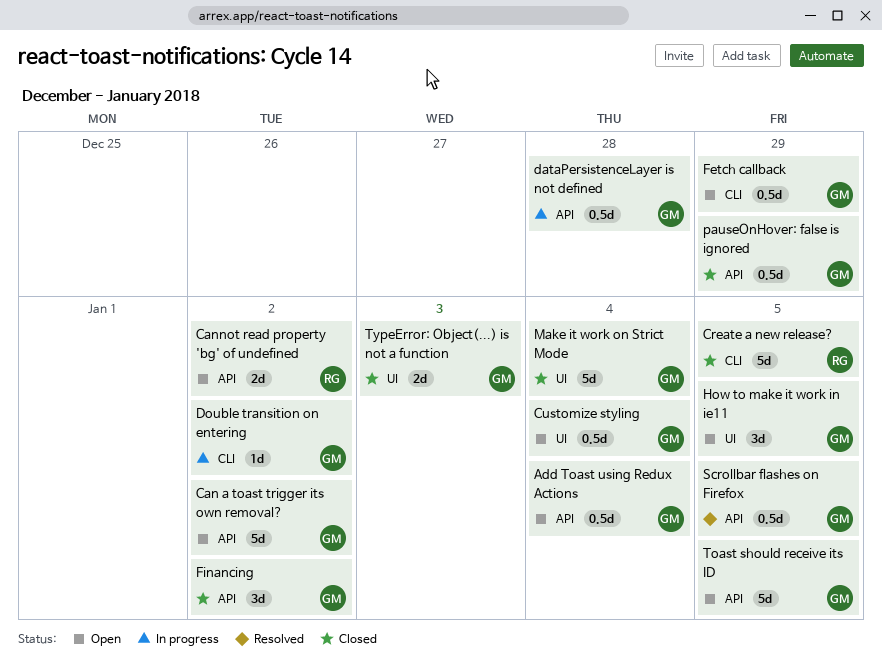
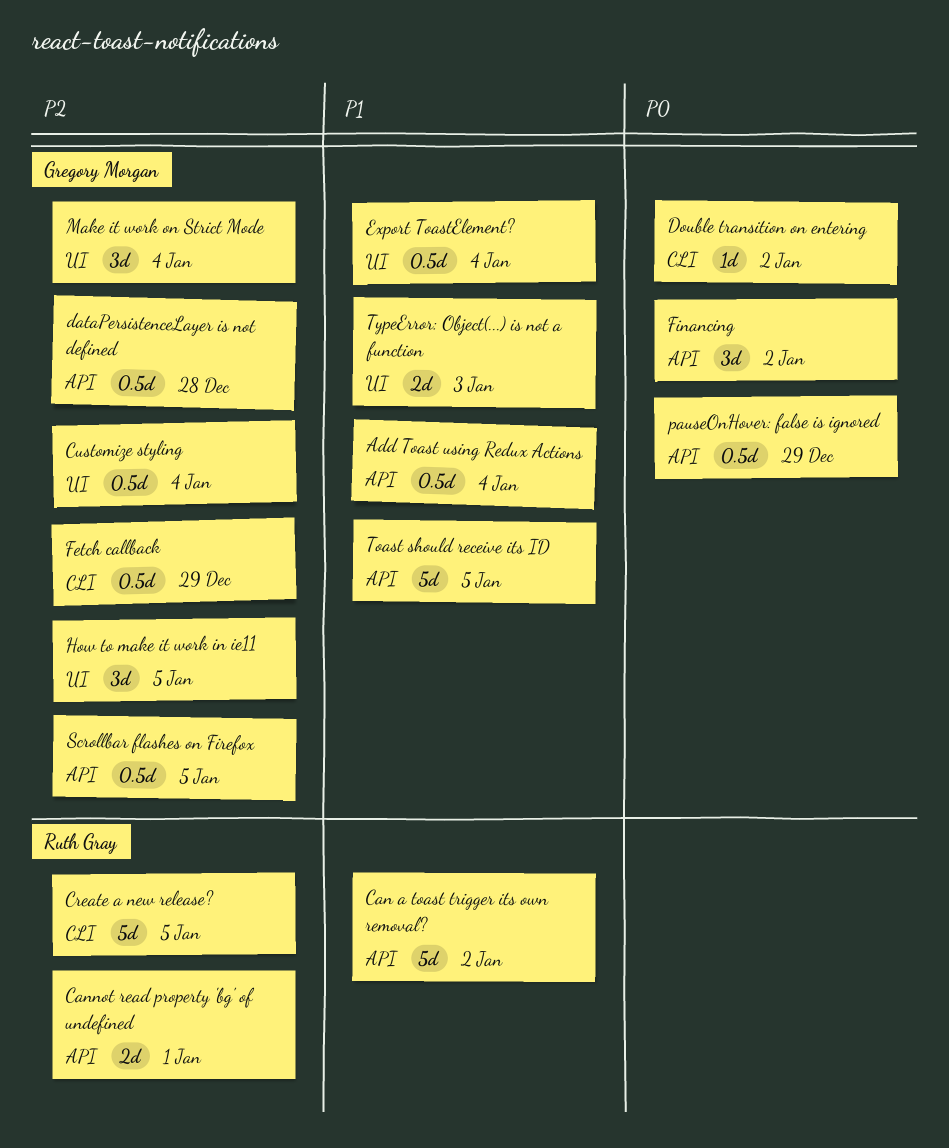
Can a toast trigger its own removal?, owner: Gregory Morgan -> Ruth Gray
Cannot read property 'bg' of undefined, due: Jan 2 -> Jan 1
Export ToastElement?: none -> present
Make it work on Strict Mode, estimate: 5d -> 3d

